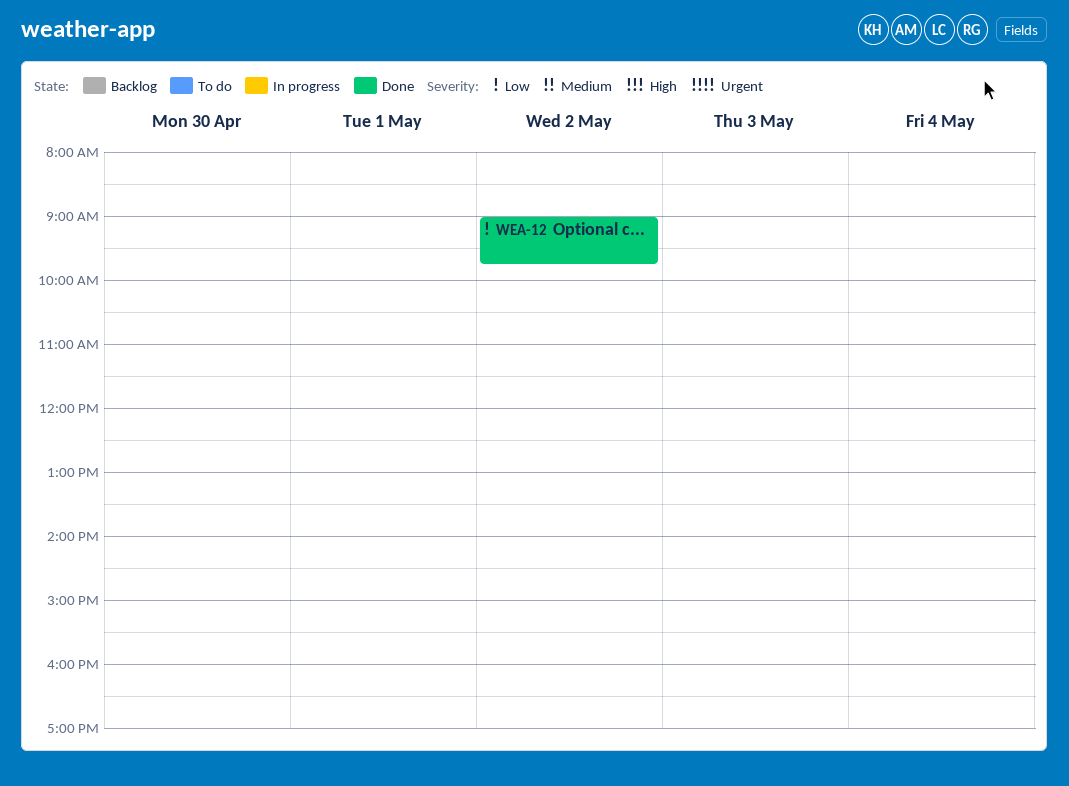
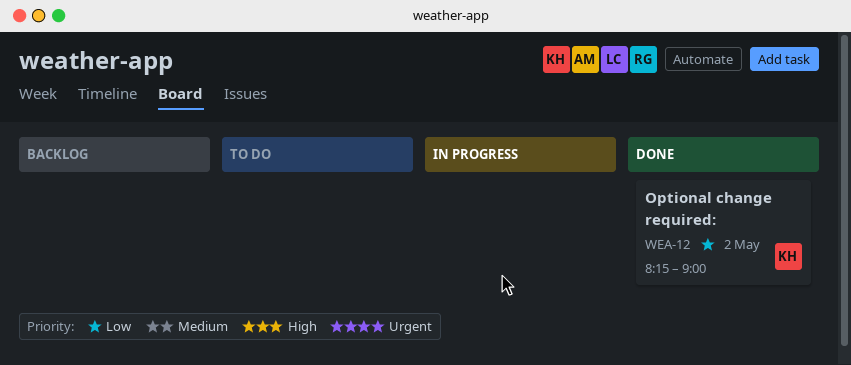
WEA-12, begins: 09:00 -> 08:15
WEA-12, ends: 09:45 -> 09:00

